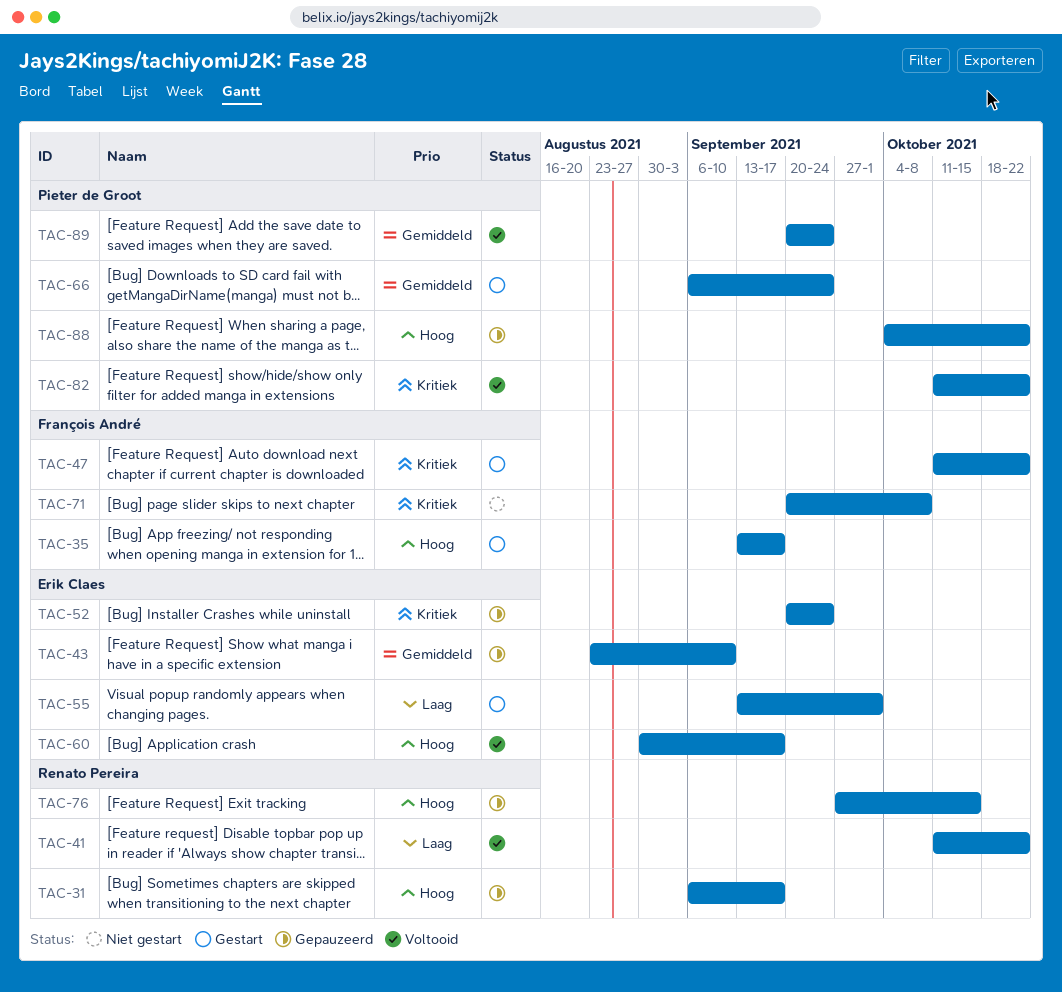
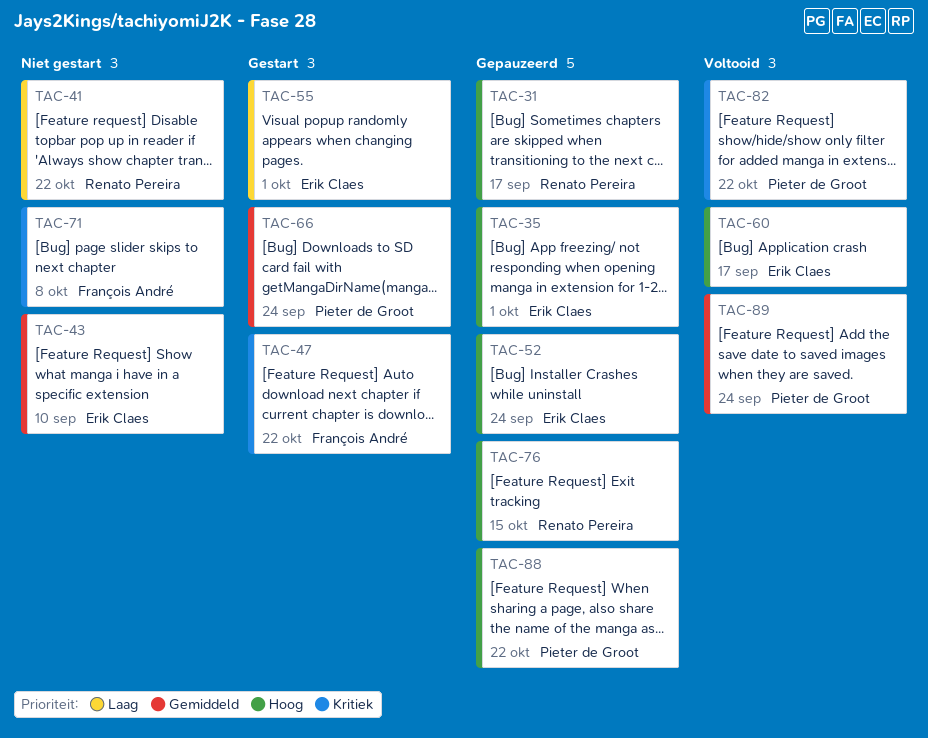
TAC-35, status: Gestart -> Gepauzeerd
TAC-35, owner: François André -> Erik Claes
TAC-35, due: Sep 17 -> Oct 1
TAC-41, status: Voltooid -> Niet gestart
TAC-43, status: Gepauzeerd -> Niet gestart
TAC-52, priority: Kritiek -> Hoog

